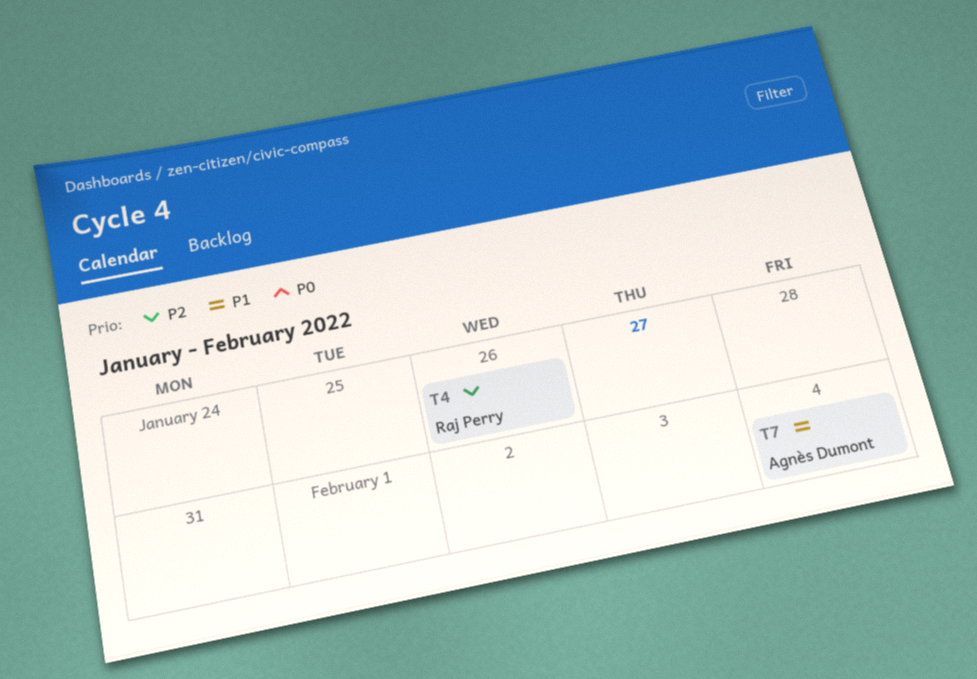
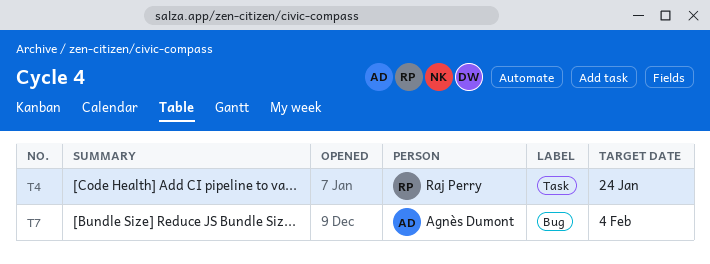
T4, due: Jan 26 -> Jan 24

